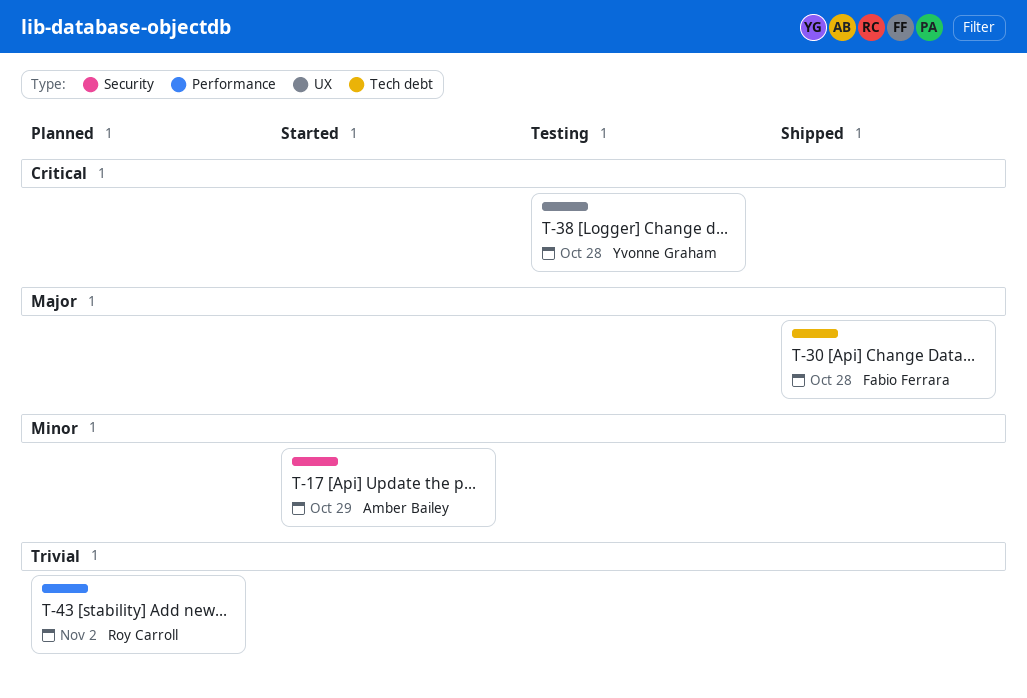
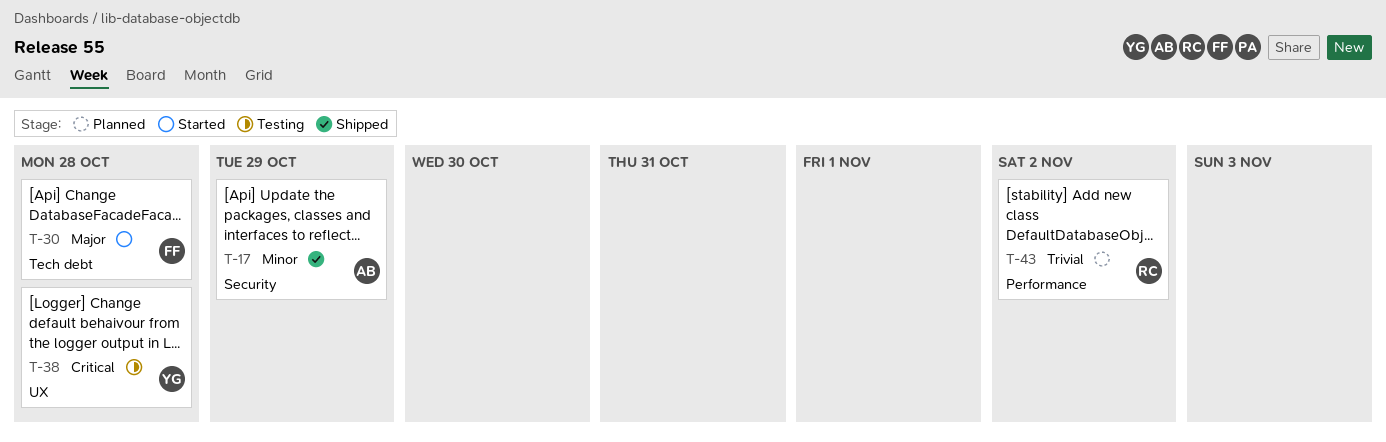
T-17, status: Started -> Shipped
T-30, status: Shipped -> Started

